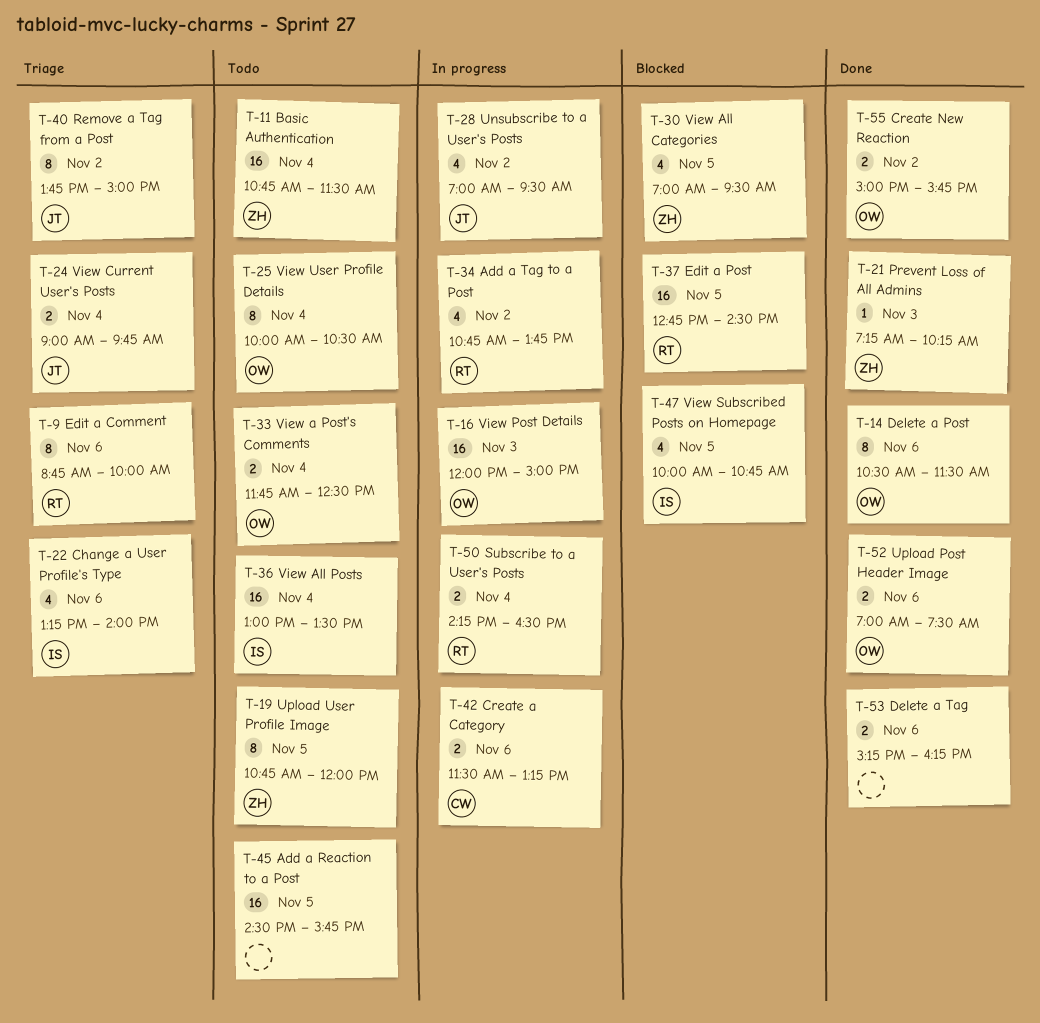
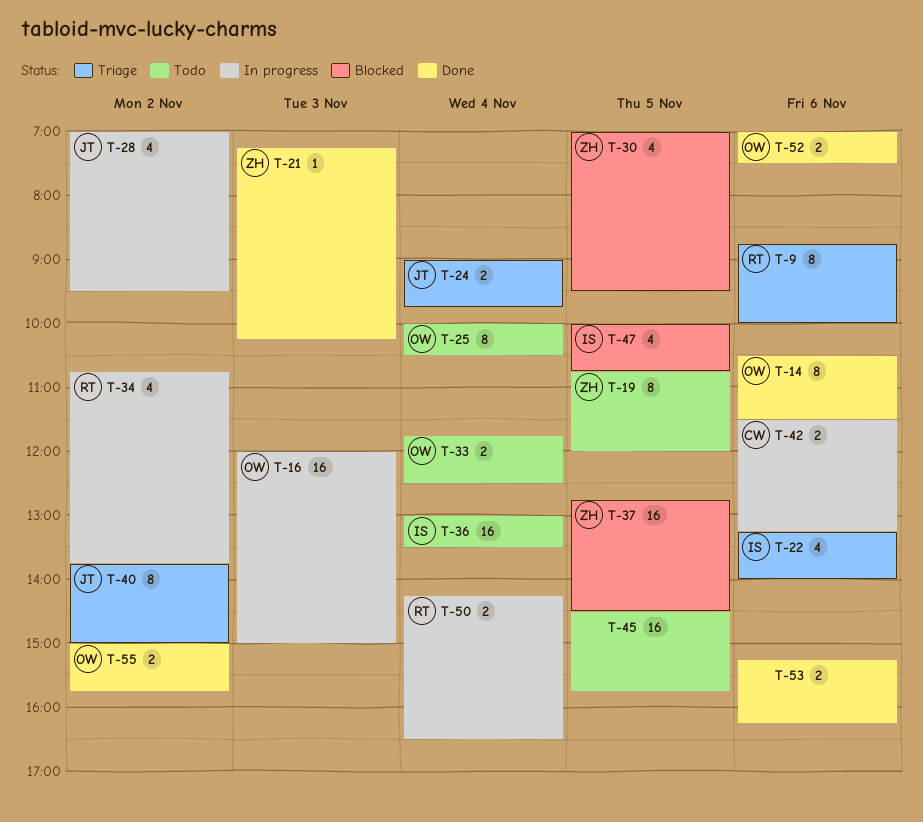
T-11: present -> none
T-37, owner: RT -> ZH

